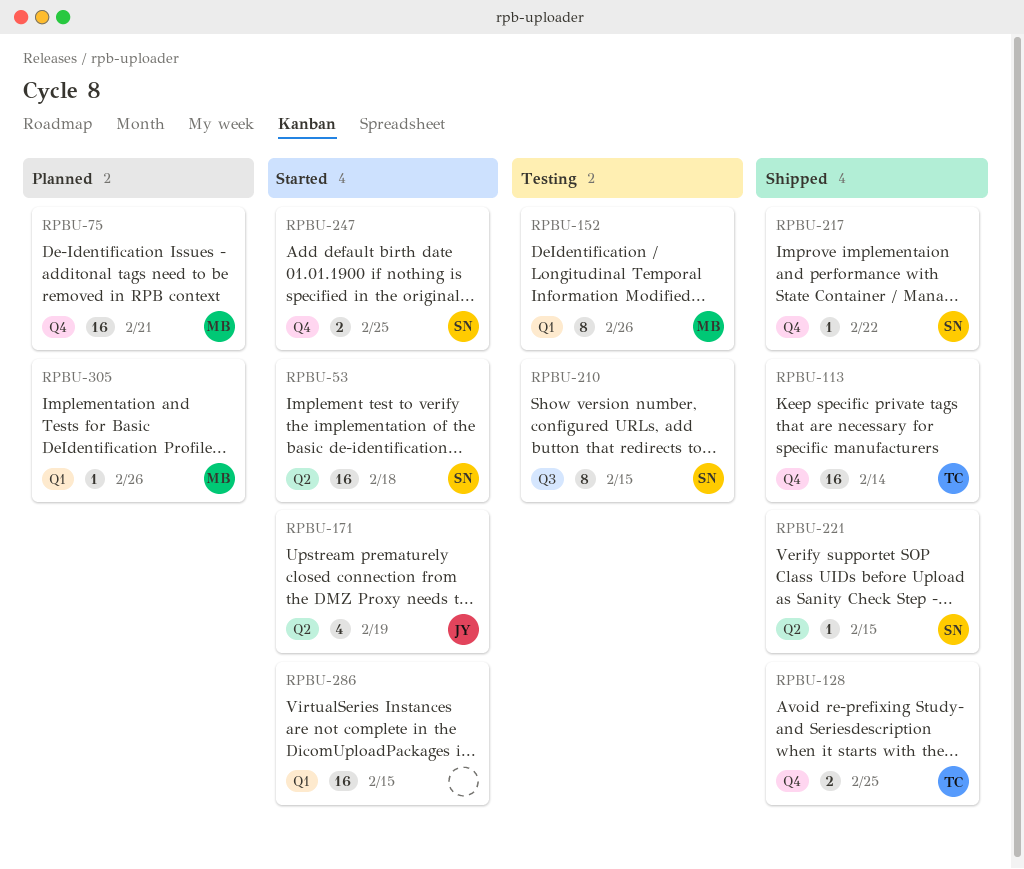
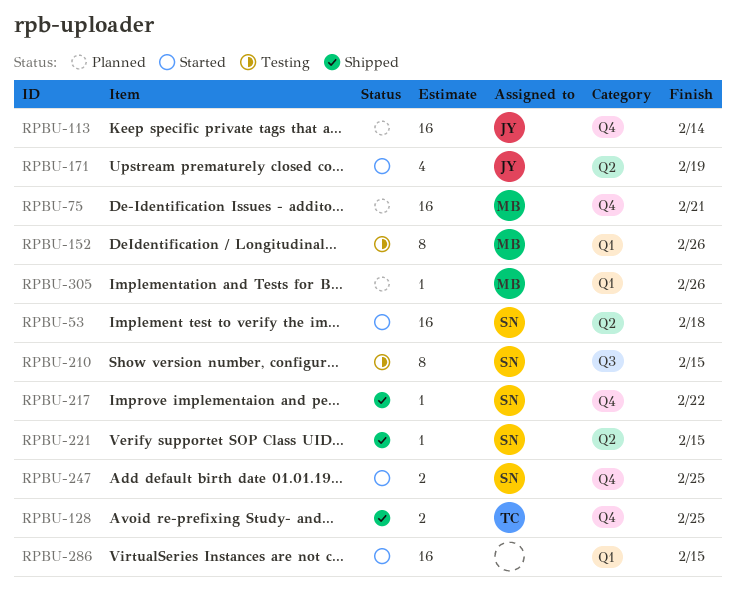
RPBU-113, status: Shipped -> Planned
RPBU-113, owner: TC -> JY

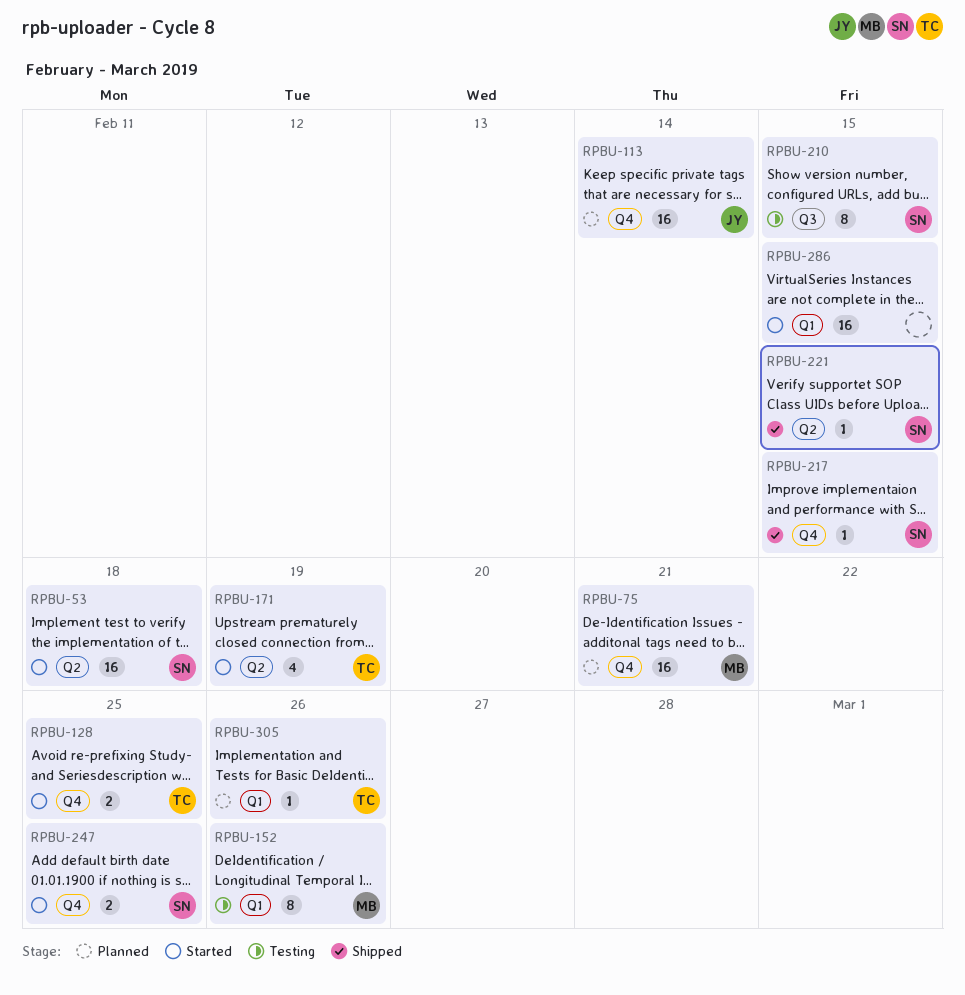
RPBU-128, status: Shipped -> Started
RPBU-171, owner: JY -> TC
RPBU-217, due: Feb 22 -> Feb 15
RPBU-305, owner: MB -> TC

